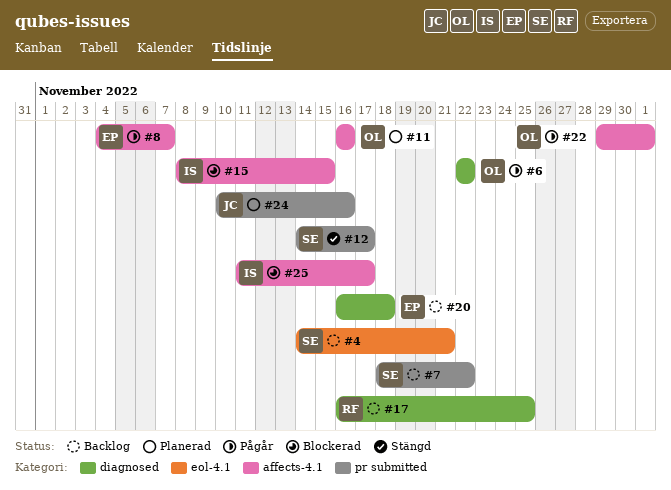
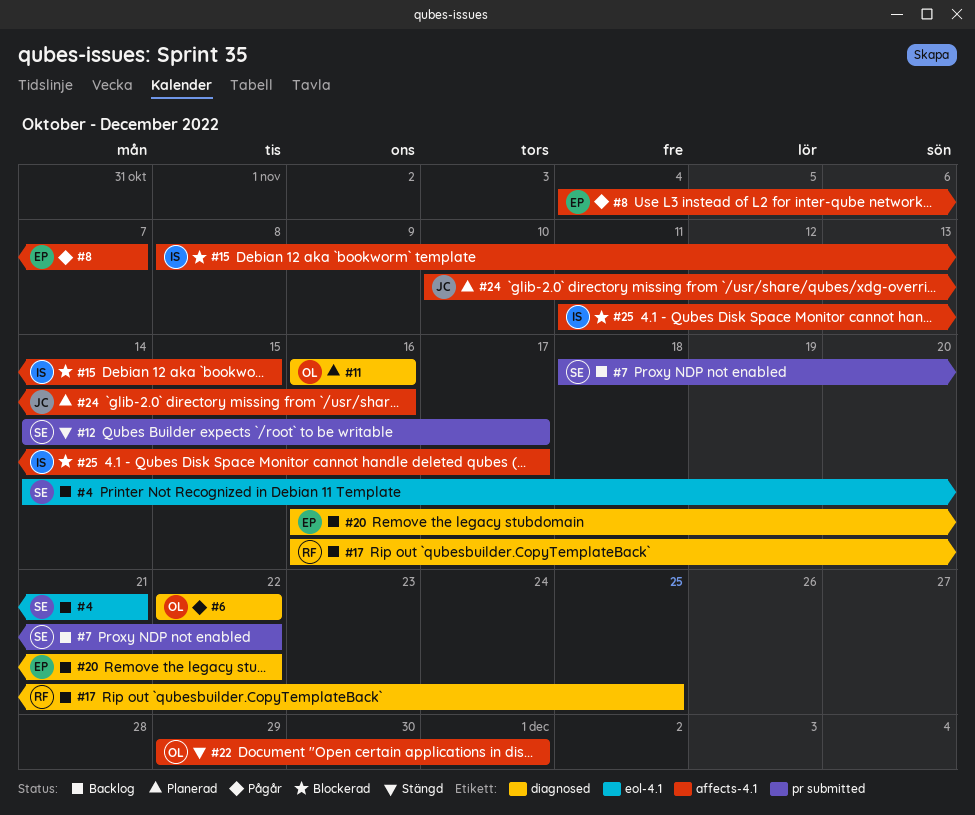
#11, label: affects-4.1 -> diagnosed
#20, due: Nov 18 -> Nov 22
#22, status: Pågår -> Stängd
#24, label: pr submitted -> affects-4.1

